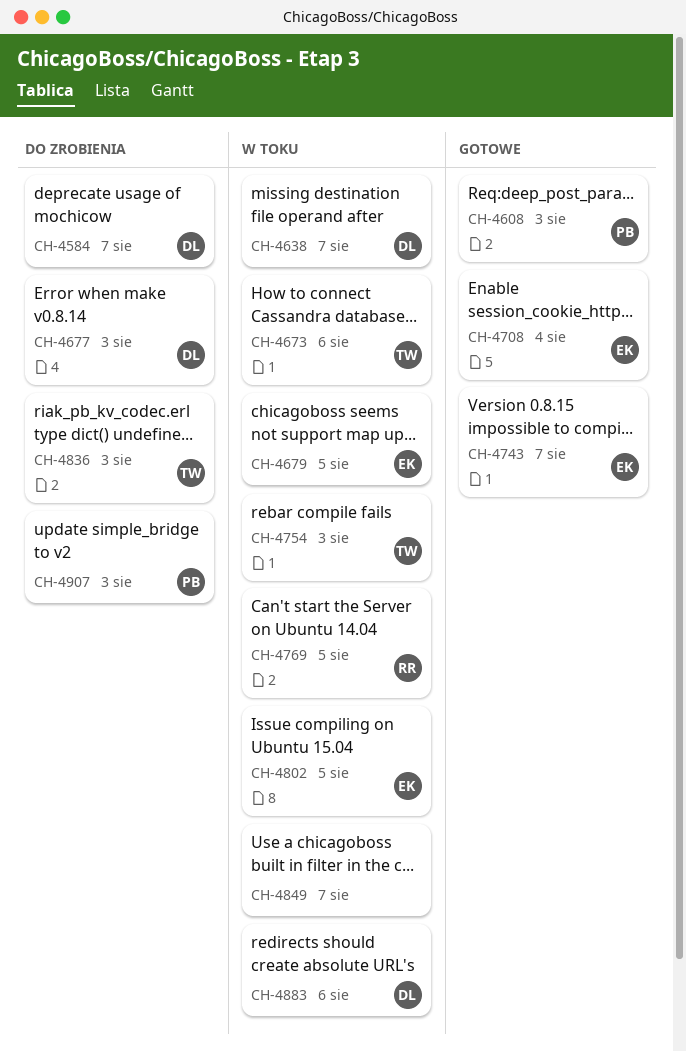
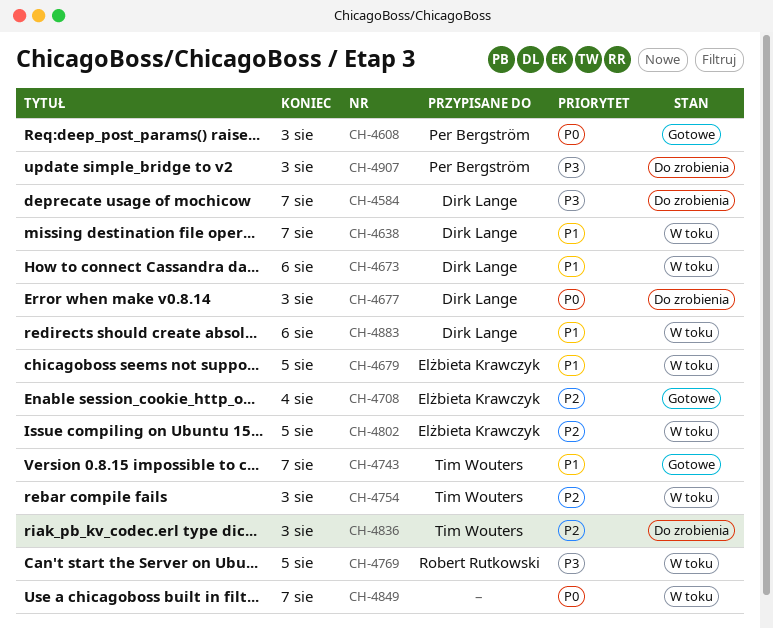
CH-4673, owner: Tim Wouters -> Dirk Lange
CH-4743, owner: Elżbieta Krawczyk -> Tim Wouters

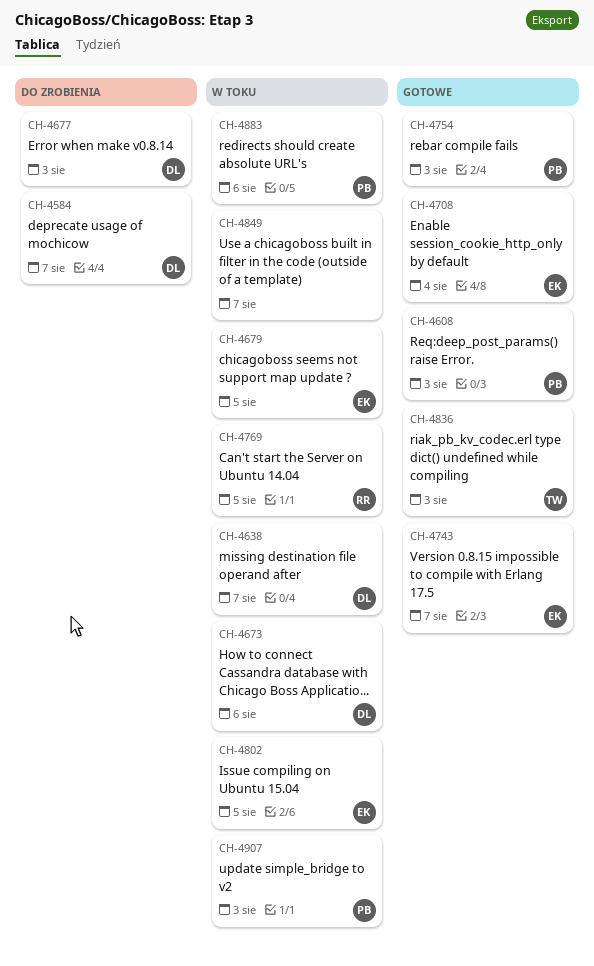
CH-4743, owner: Tim Wouters -> Elżbieta Krawczyk
CH-4754, status: W toku -> Gotowe
CH-4754, owner: Tim Wouters -> Per Bergström
CH-4836, status: Do zrobienia -> Gotowe
CH-4883, owner: Dirk Lange -> Per Bergström
CH-4907, status: Do zrobienia -> W toku

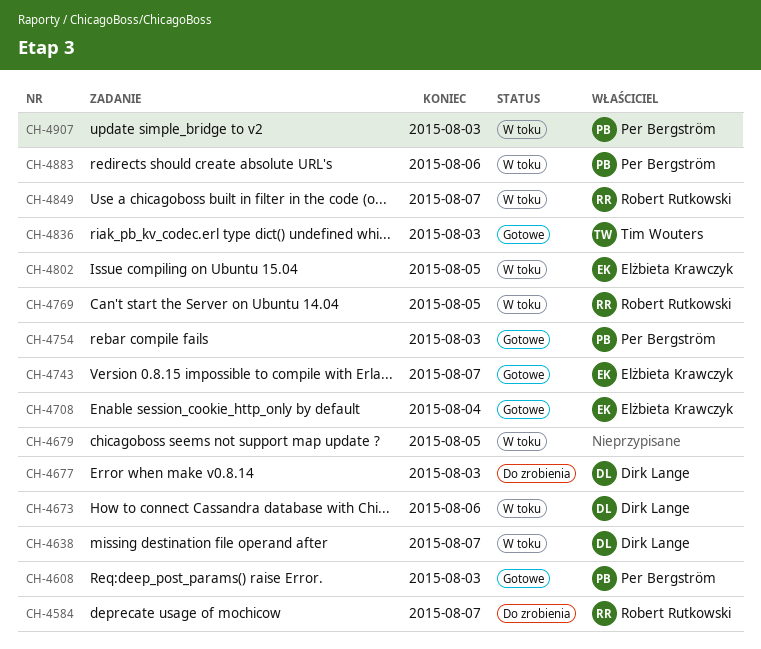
CH-4584, owner: Dirk Lange -> Robert Rutkowski
CH-4679, owner: Elżbieta Krawczyk -> none
CH-4849, owner: none -> Robert Rutkowski

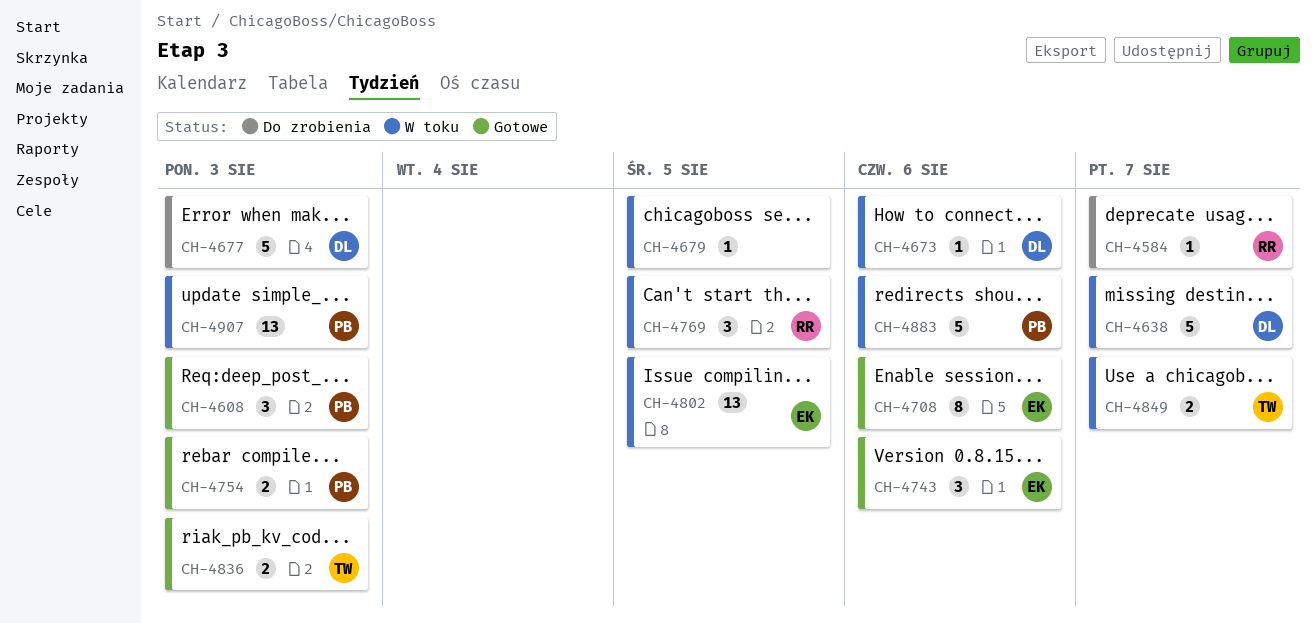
CH-4708, due: Aug 4 -> Aug 6
CH-4743, due: Aug 7 -> Aug 6
CH-4849, owner: Robert Rutkowski -> Tim Wouters

